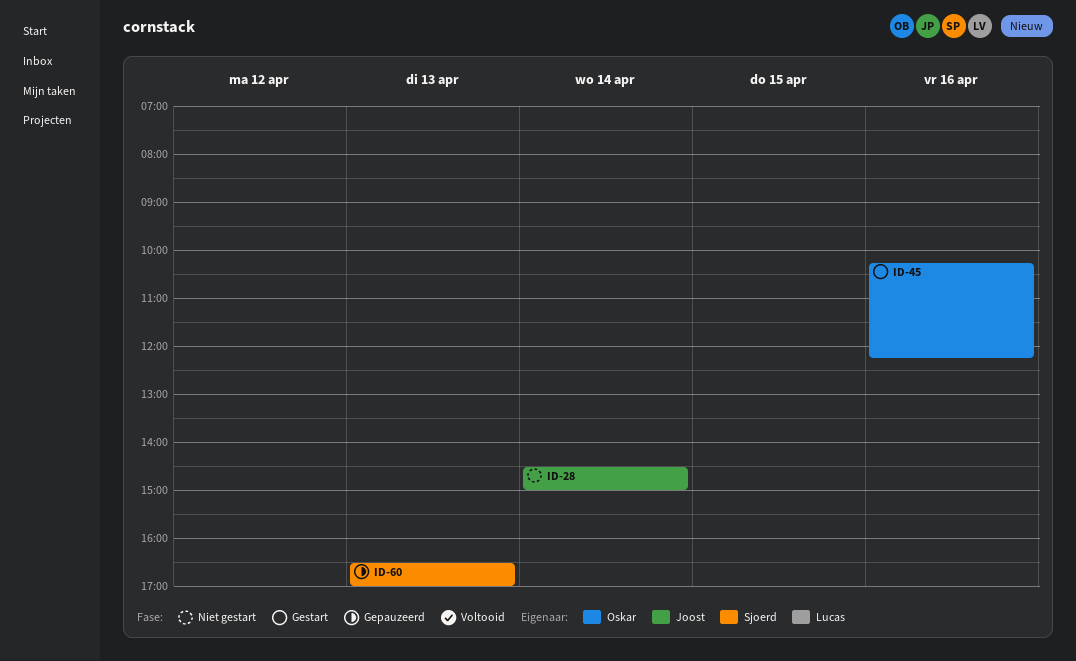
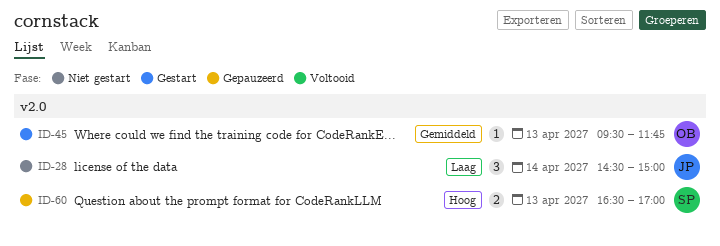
ID-45, day: Apr 16 -> Apr 13
ID-45, begins: 10:15 -> 09:30
ID-45, ends: 12:15 -> 11:45

